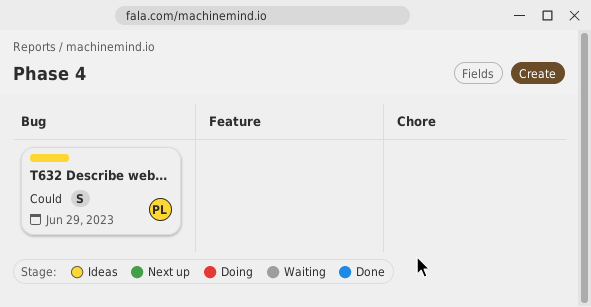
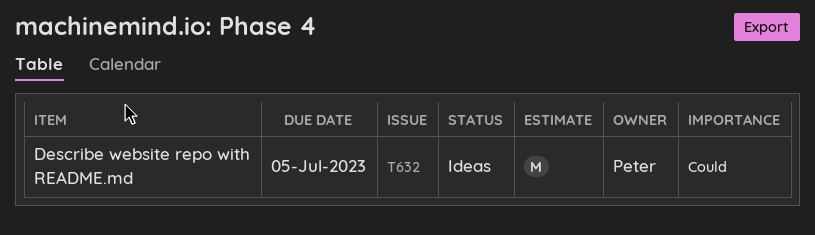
T632, estimate: S -> M
T632, due: Jun 29 -> Jul 5

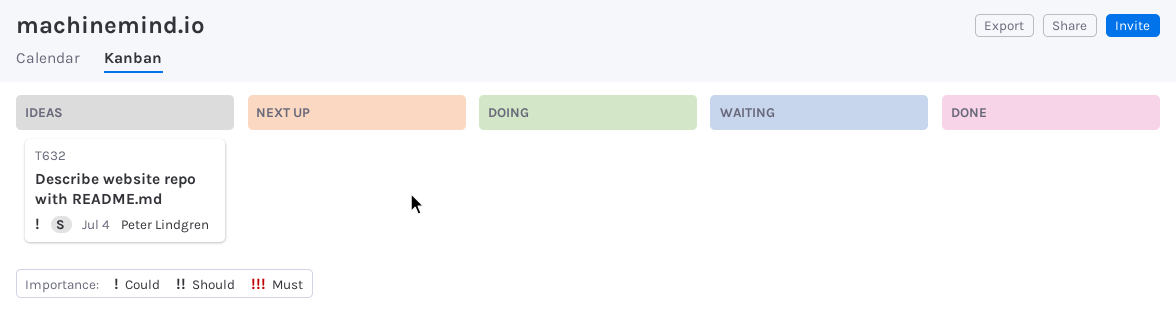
T632, estimate: M -> S
T632, due: Jul 5 -> Jul 4

